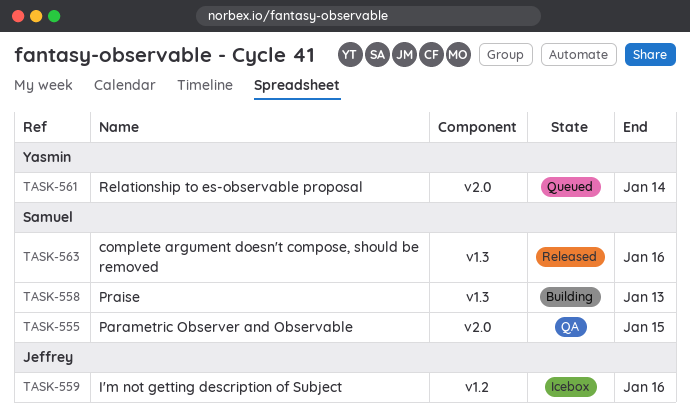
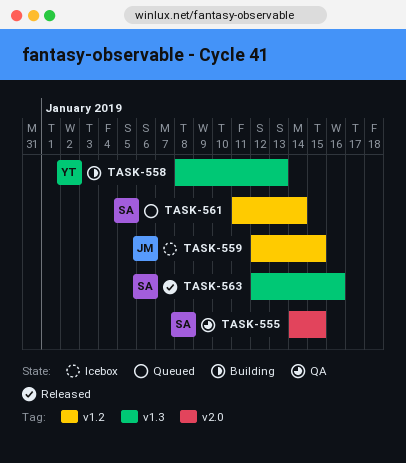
TASK-558, owner: Samuel -> Yasmin
TASK-559, due: Jan 16 -> Jan 15
TASK-561, owner: Yasmin -> Samuel
TASK-561, label: v2.0 -> v1.2

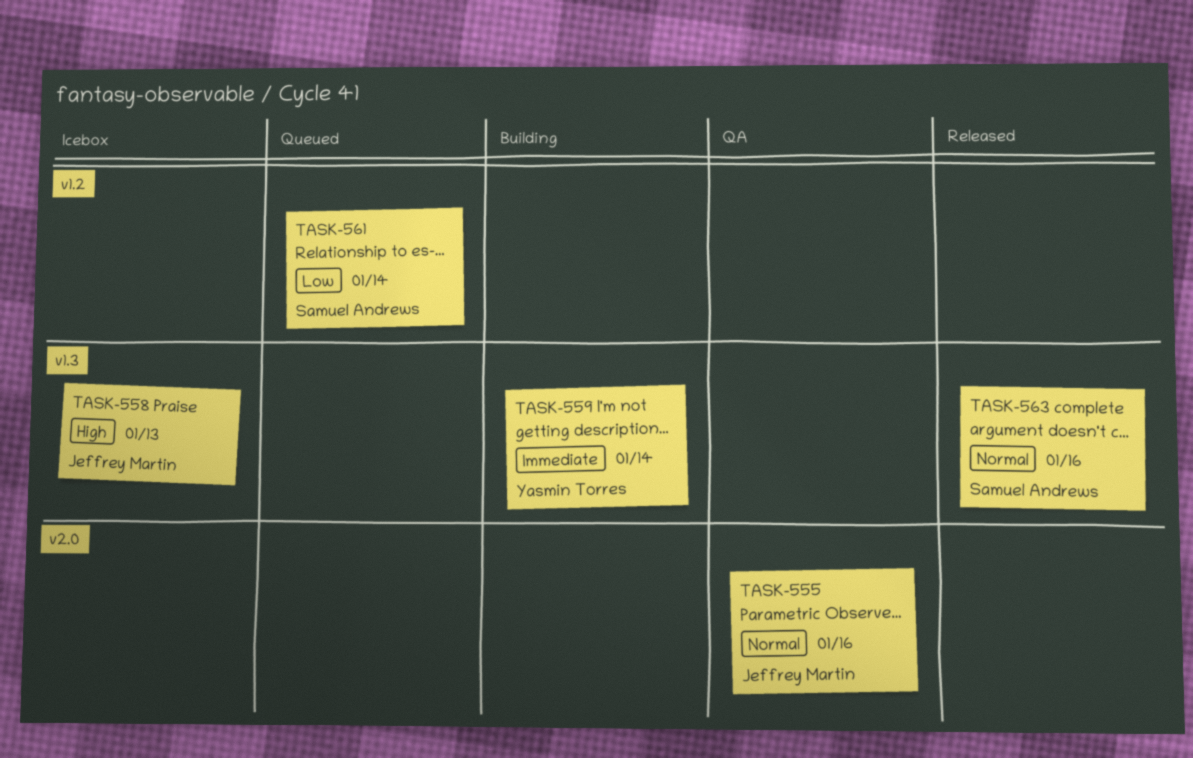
TASK-555, owner: Samuel Andrews -> Jeffrey Martin
TASK-555, due: Jan 15 -> Jan 16
TASK-558, status: Building -> Icebox
TASK-558, owner: Yasmin Torres -> Jeffrey Martin
TASK-559, status: Icebox -> Building
TASK-559, owner: Jeffrey Martin -> Yasmin Torres
TASK-559, label: v1.2 -> v1.3
TASK-559, due: Jan 15 -> Jan 14

